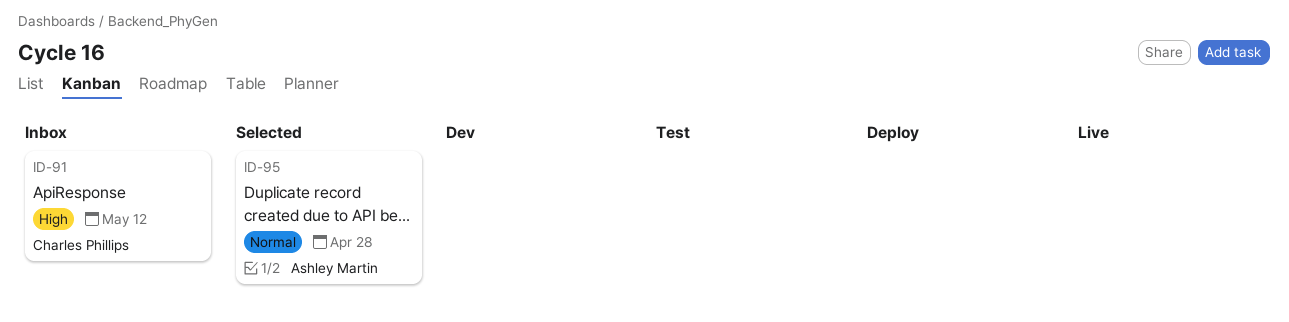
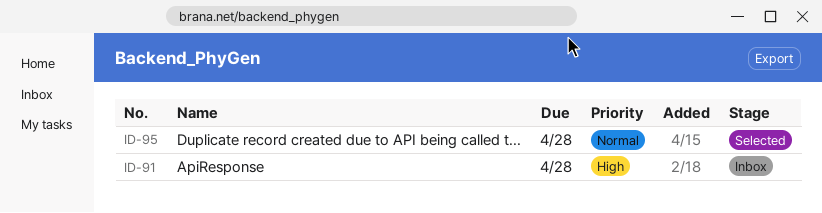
ID-91, due: May 12 -> Apr 28

